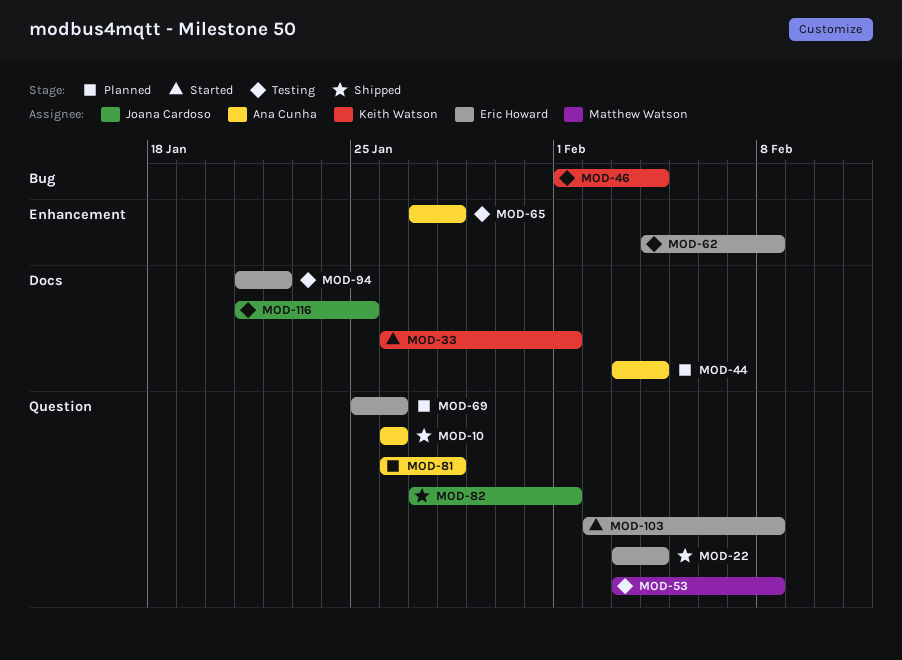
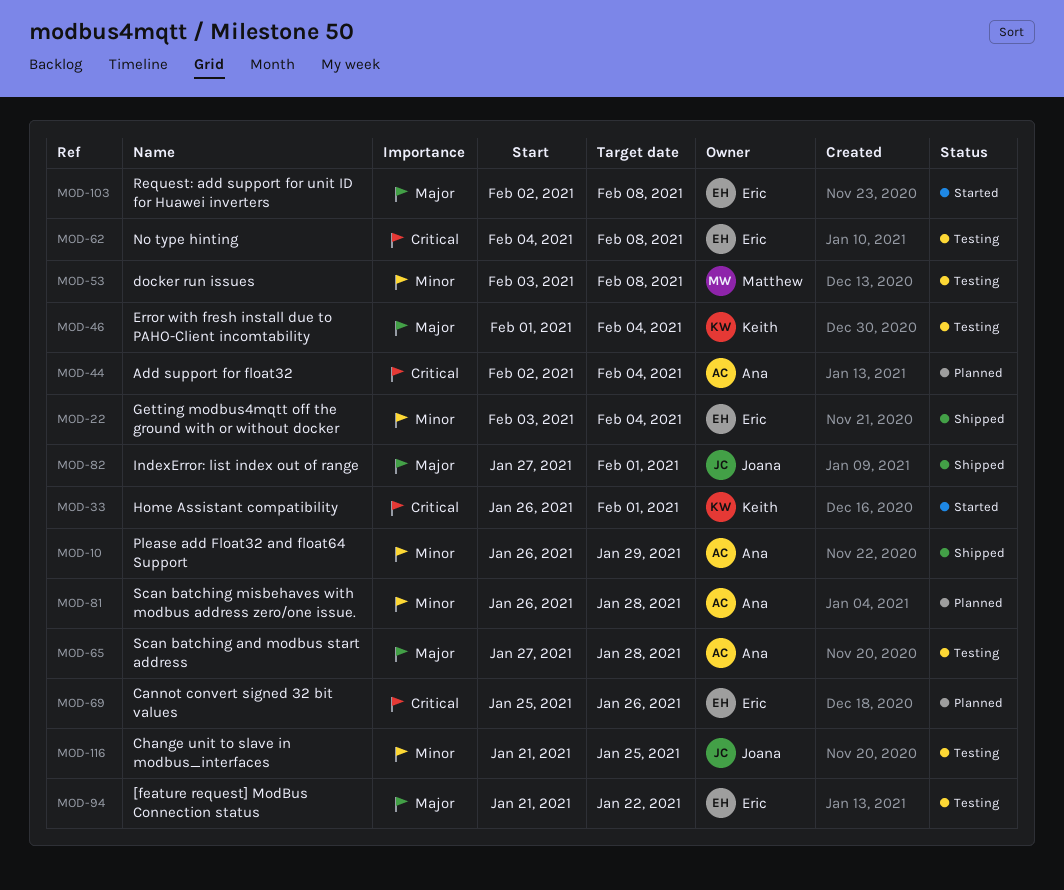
MOD-10, due: Jan 26 -> Jan 29
MOD-44, start: Feb 3 -> Feb 2

